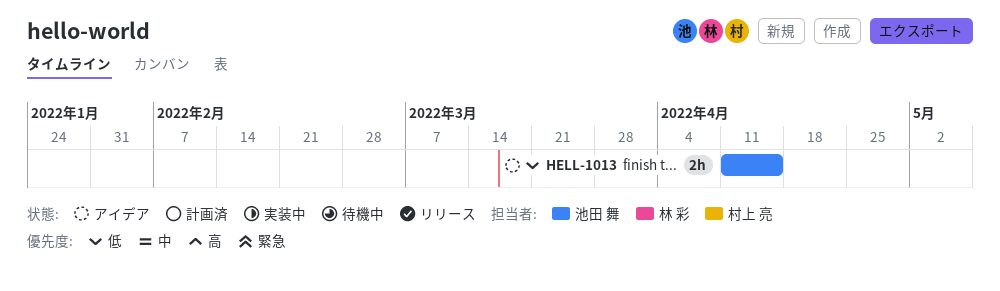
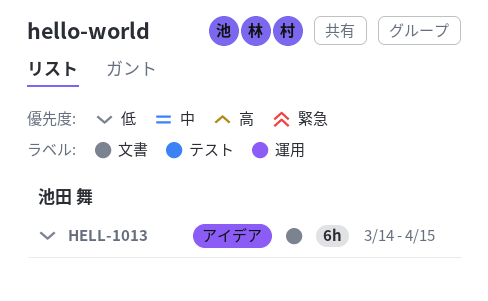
HELL-1013, estimate: 2h -> 6h
HELL-1013, start: Apr 11 -> Mar 14

